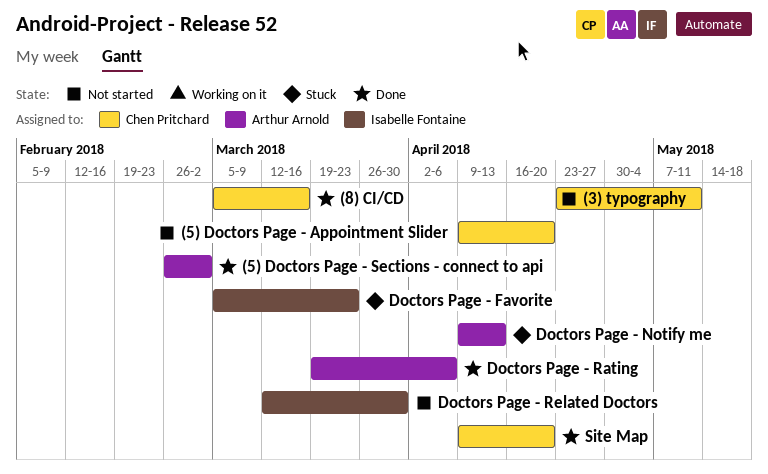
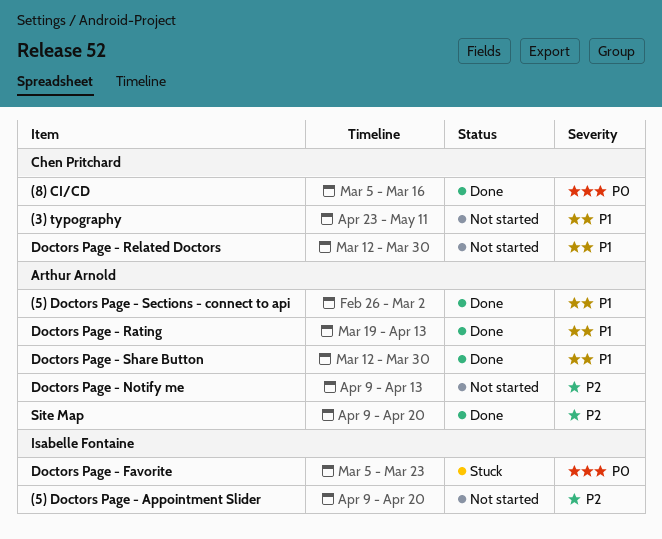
(5) Doctors Page - Appointment Slider, owner: Chen Pritchard -> Isabelle Fontaine
Doctors Page - Notify me, status: Stuck -> Not started
Doctors Page - Rating, due: Apr 6 -> Apr 13
Doctors Page - Related Doctors, owner: Isabelle Fontaine -> Chen Pritchard
Doctors Page - Share Button: none -> present
Site Map, owner: Chen Pritchard -> Arthur Arnold

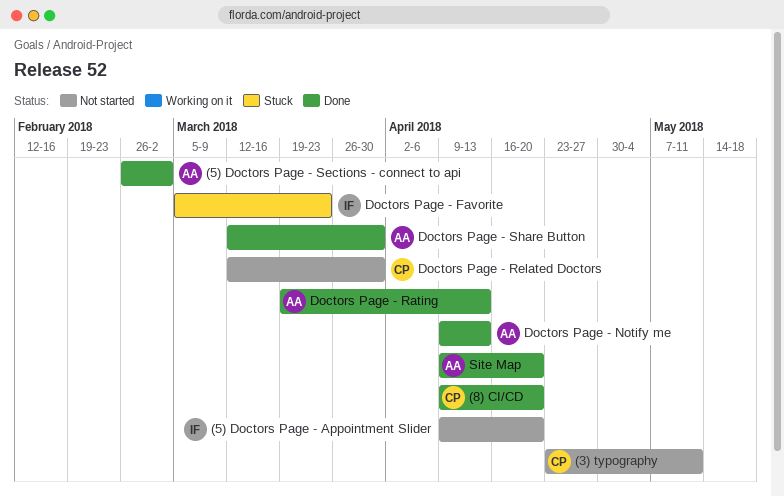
(8) CI/CD, start: Mar 5 -> Apr 9
(8) CI/CD, due: Mar 16 -> Apr 20
Doctors Page - Notify me, status: Not started -> Done

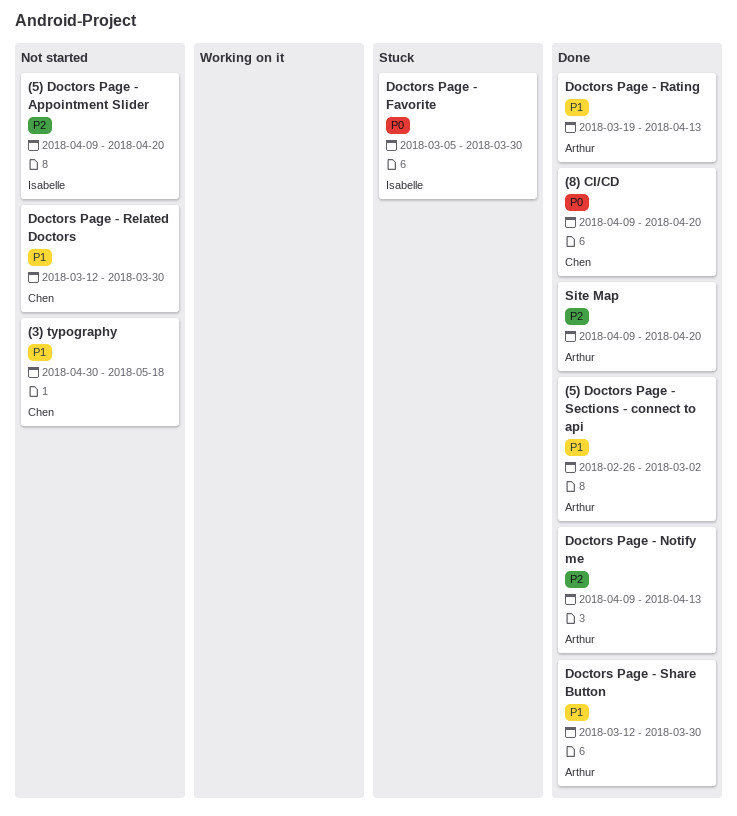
(3) typography, start: Apr 23 -> Apr 30
(3) typography, due: May 11 -> May 18
Doctors Page - Favorite, due: Mar 23 -> Mar 30

